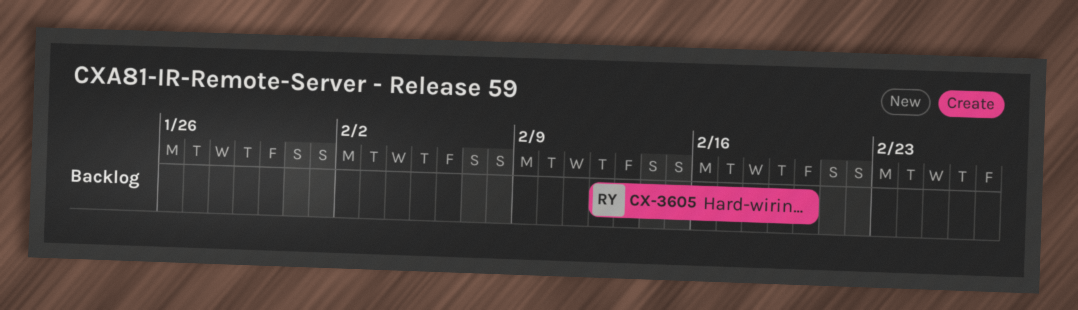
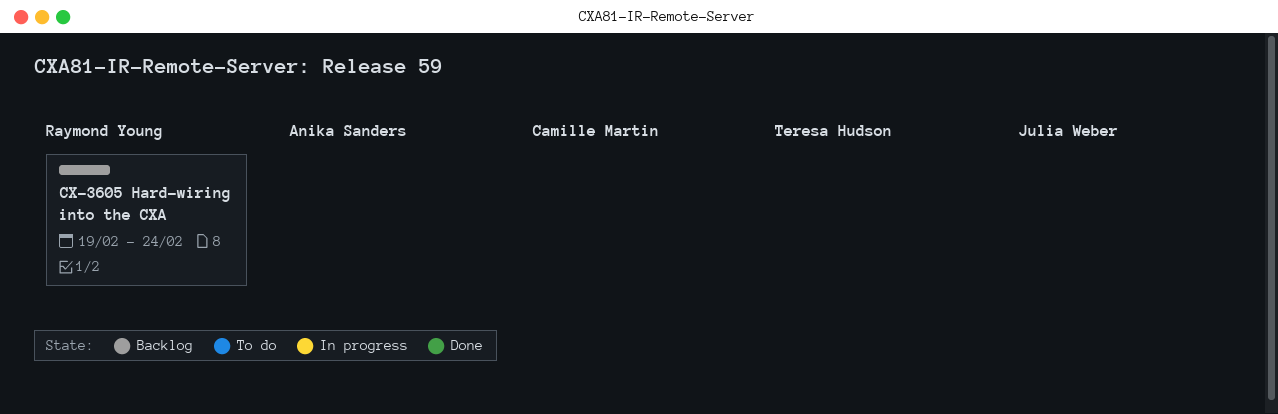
CX-3605, start: Feb 12 -> Feb 19
CX-3605, due: Feb 20 -> Feb 24

